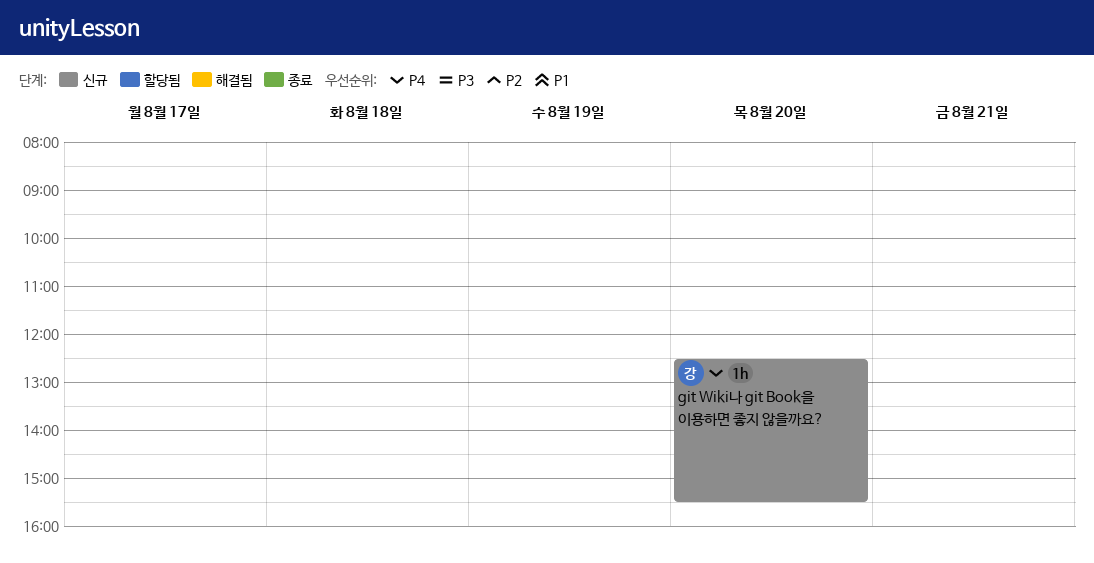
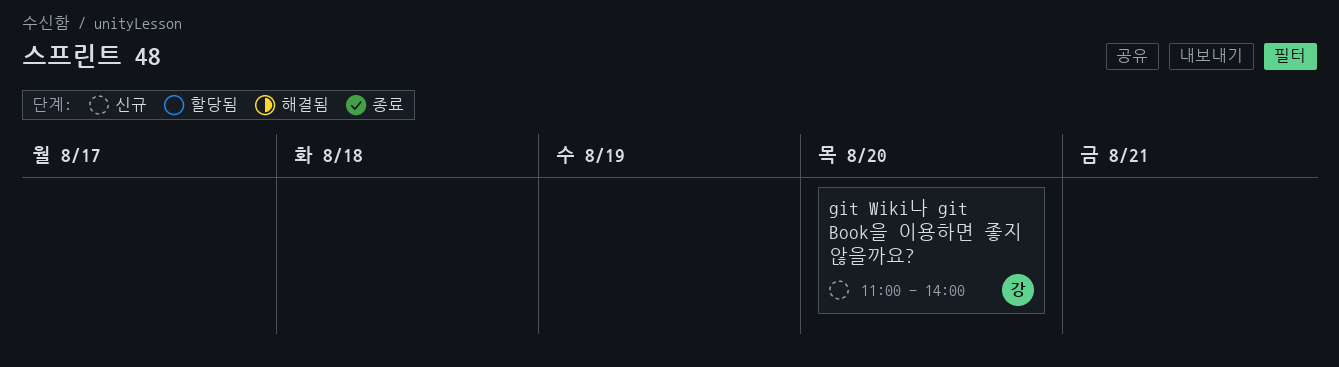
git Wiki나 git Book을 이용하면 좋지 않을까요?, begins: 12:30 -> 11:00
git Wiki나 git Book을 이용하면 좋지 않을까요?, ends: 15:30 -> 14:00

